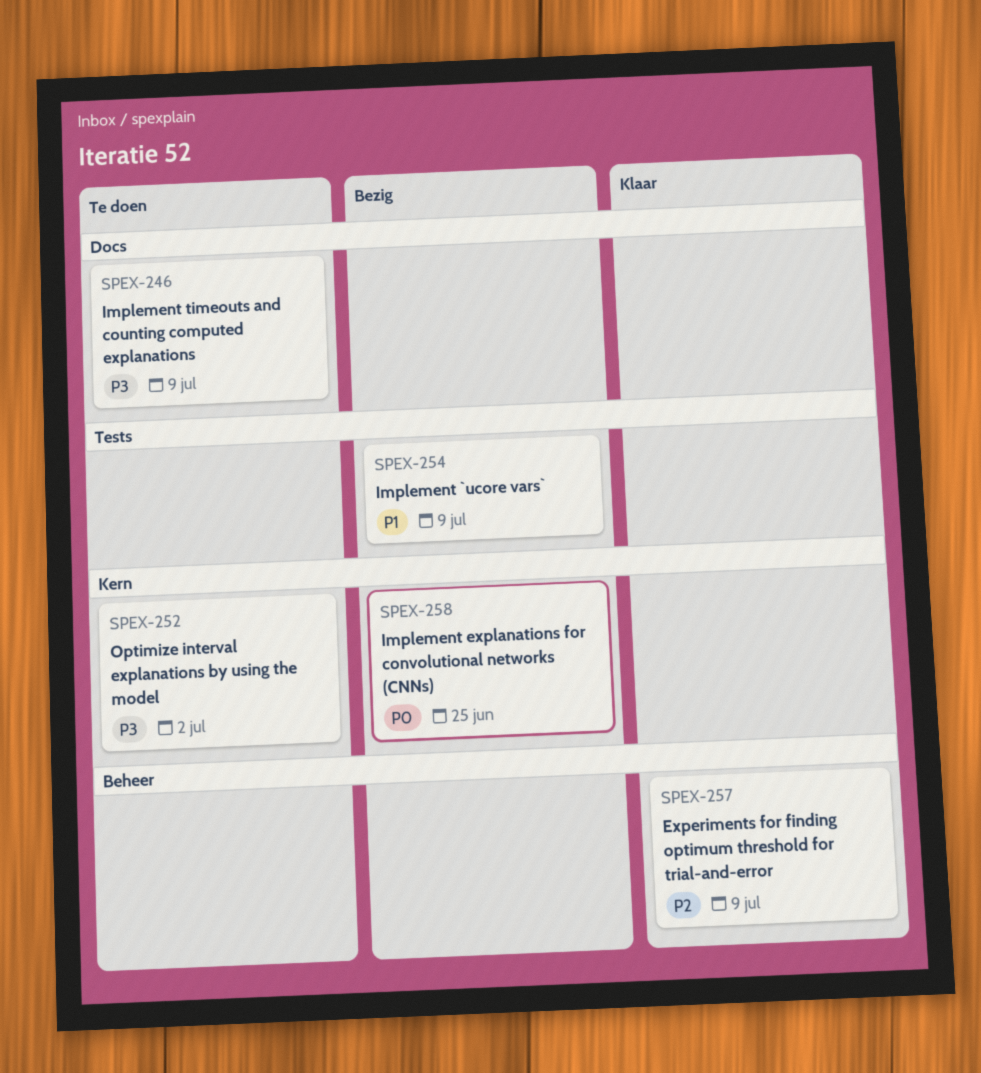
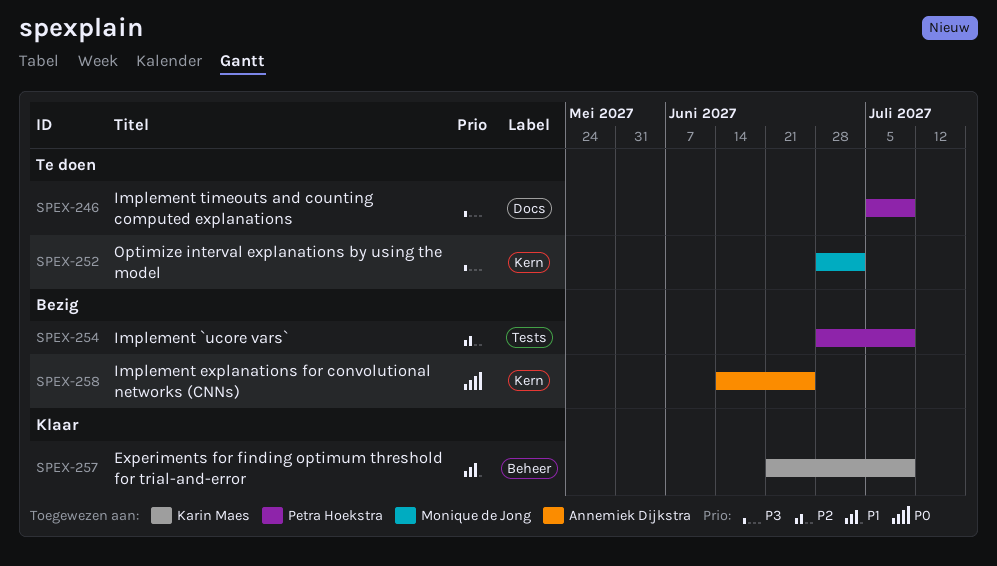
SPEX-254, priority: P1 -> P2
SPEX-257, priority: P2 -> P1

